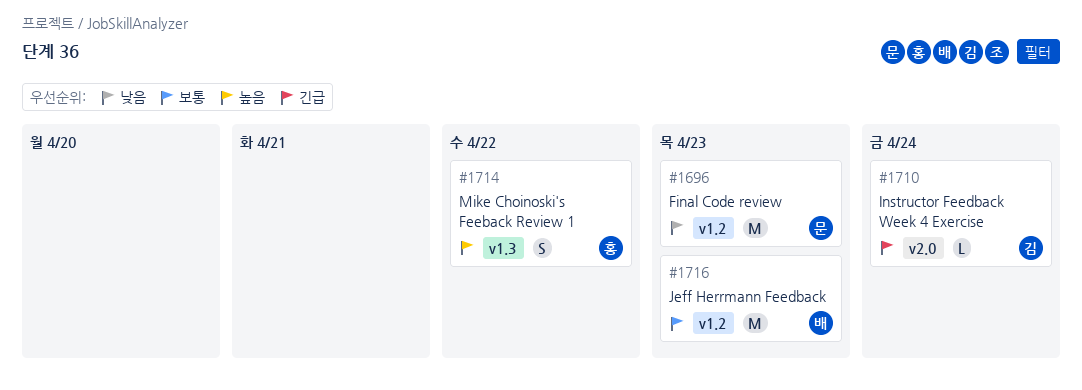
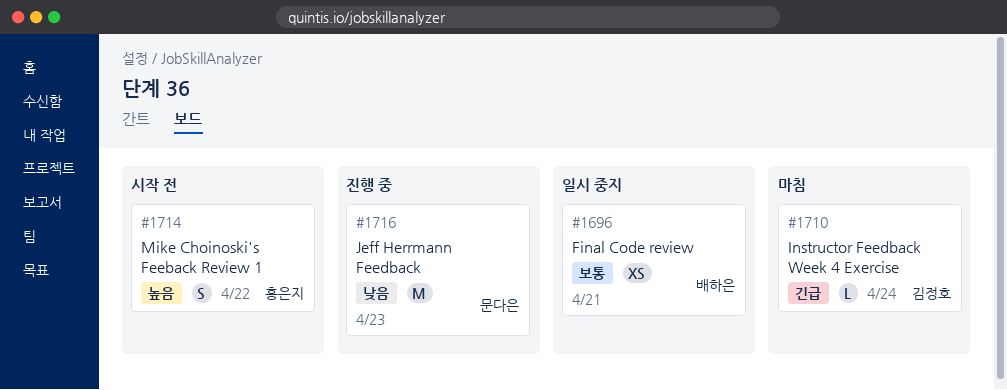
#1696, owner: 문다은 -> 배하은
#1696, priority: 낮음 -> 보통
#1696, estimate: M -> XS
#1696, due: Apr 23 -> Apr 21
#1716, owner: 배하은 -> 문다은
#1716, priority: 보통 -> 낮음

